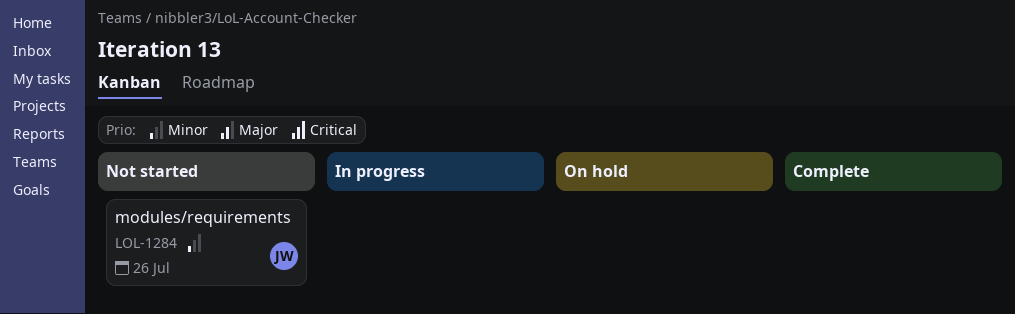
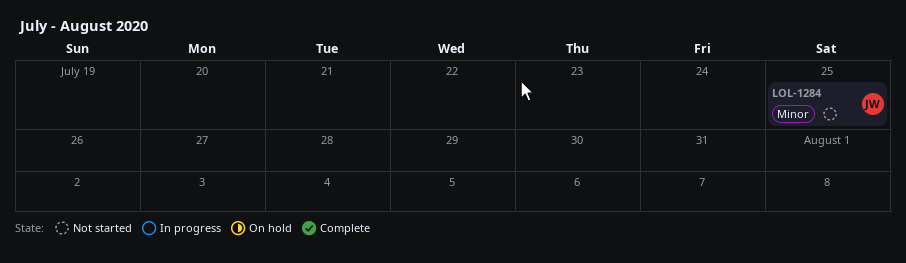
LOL-1284, due: Jul 26 -> Jul 25

